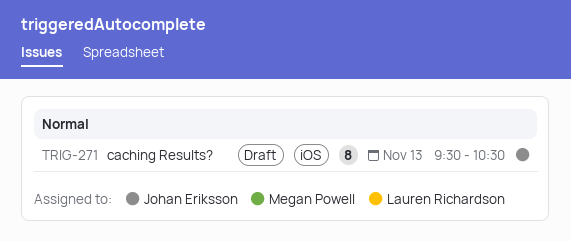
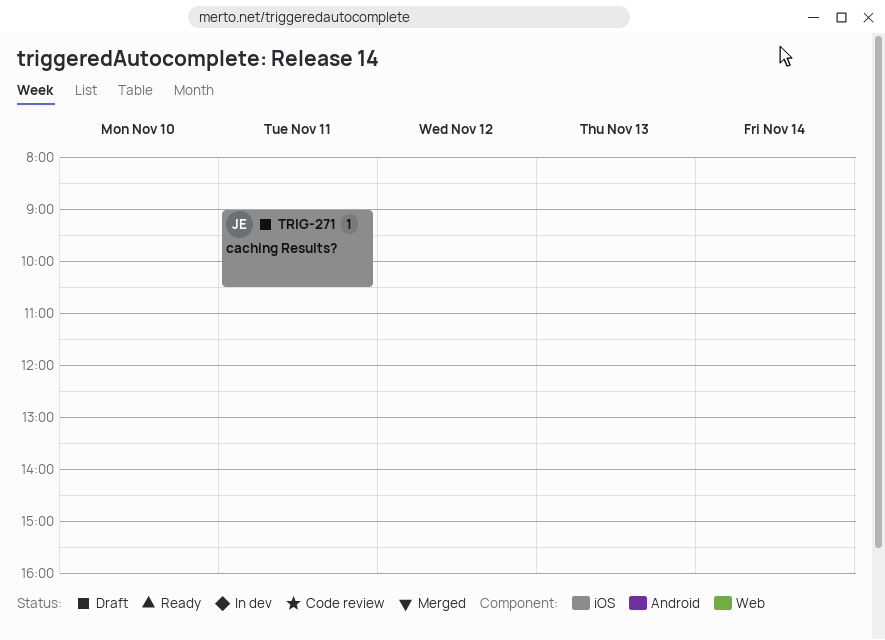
TRIG-271, estimate: 8 -> 1
TRIG-271, day: Nov 13 -> Nov 11
TRIG-271, begins: 09:30 -> 09:00

